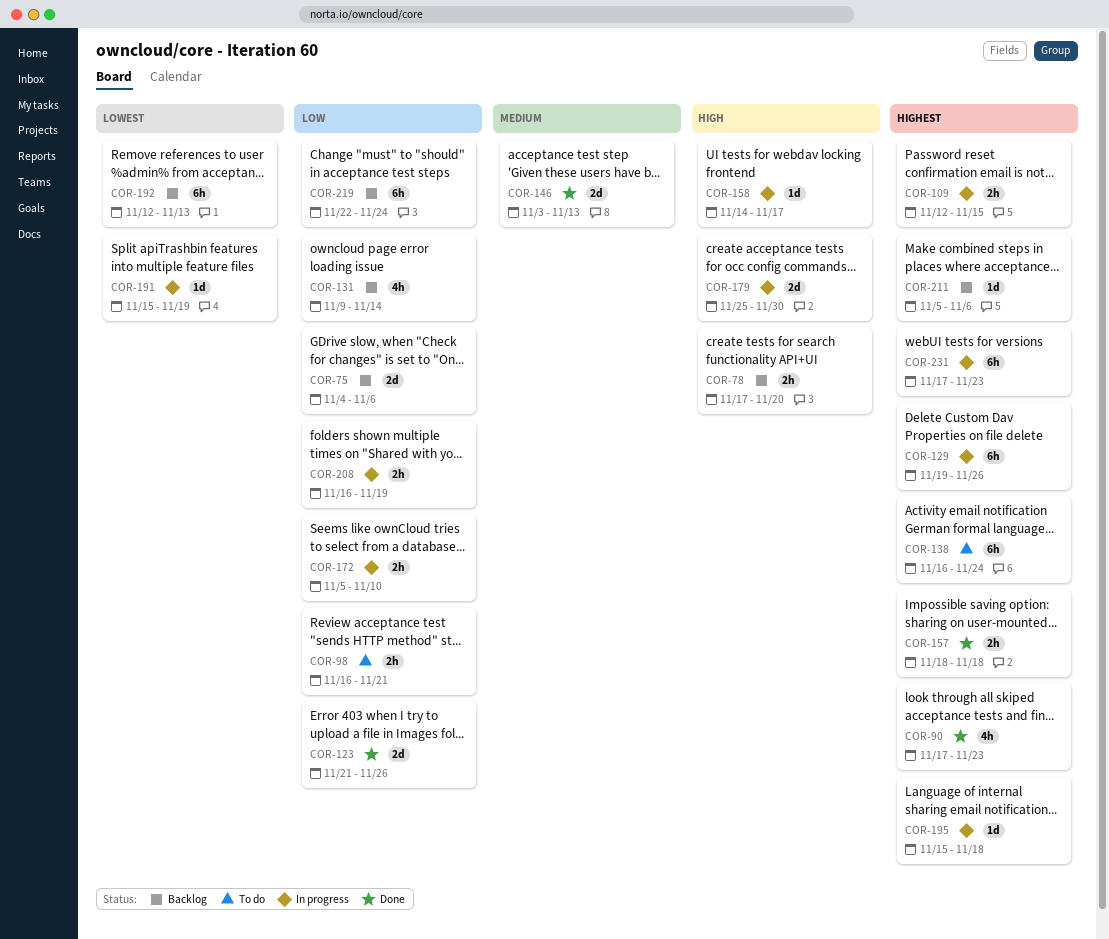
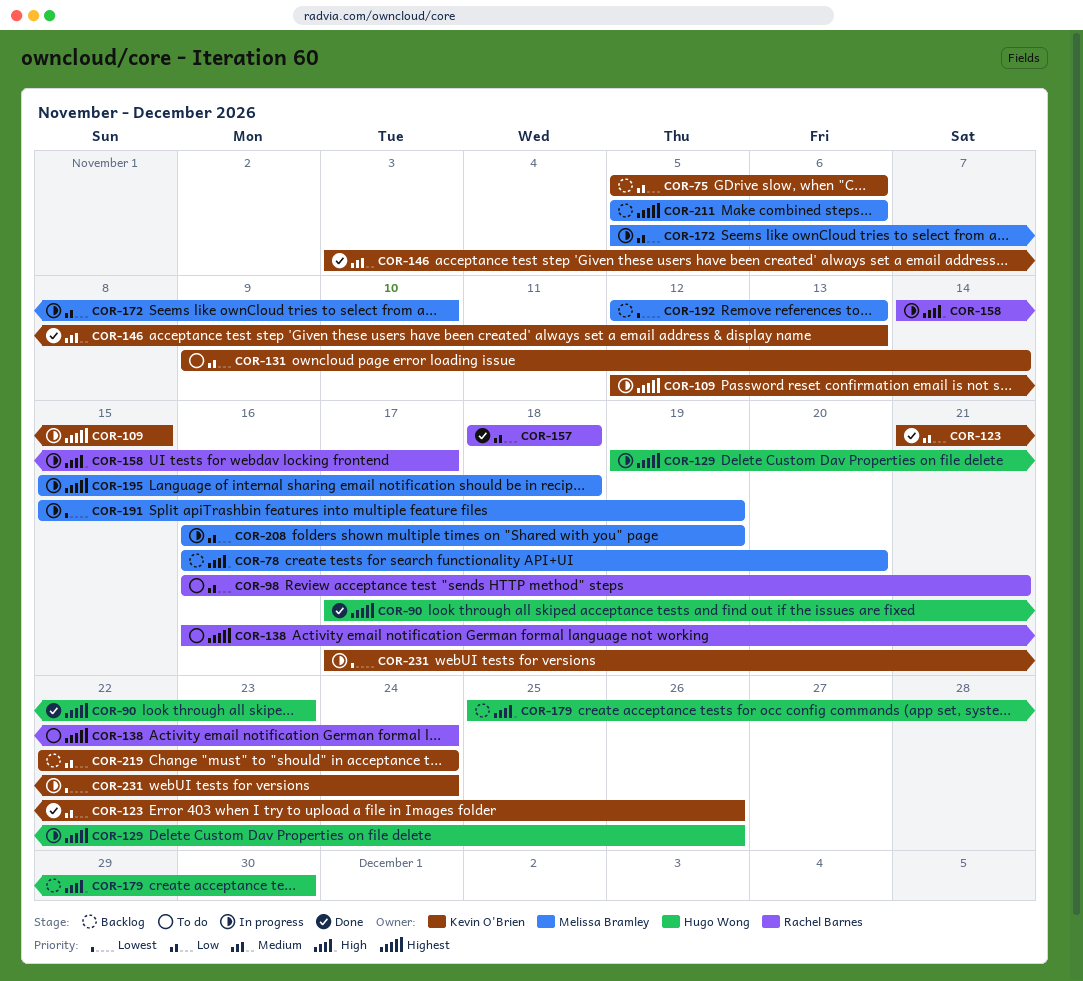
COR-75, start: Nov 4 -> Nov 5
COR-78, start: Nov 17 -> Nov 16
COR-131, status: Backlog -> To do
COR-157, priority: Highest -> Low
COR-179, status: In progress -> Backlog
COR-231, priority: Highest -> Lowest
COR-231, due: Nov 23 -> Nov 24

